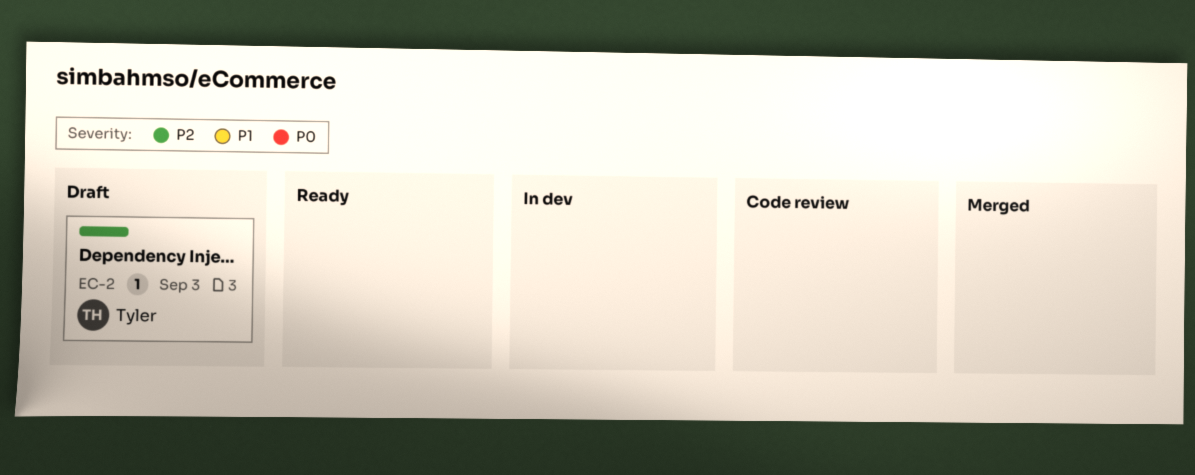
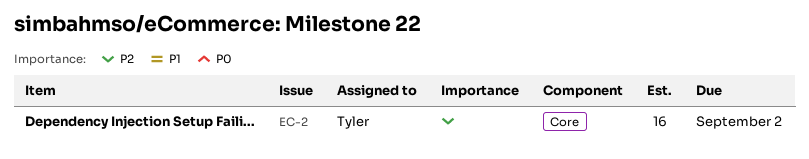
EC-2, estimate: 1 -> 16
EC-2, due: Sep 3 -> Sep 2

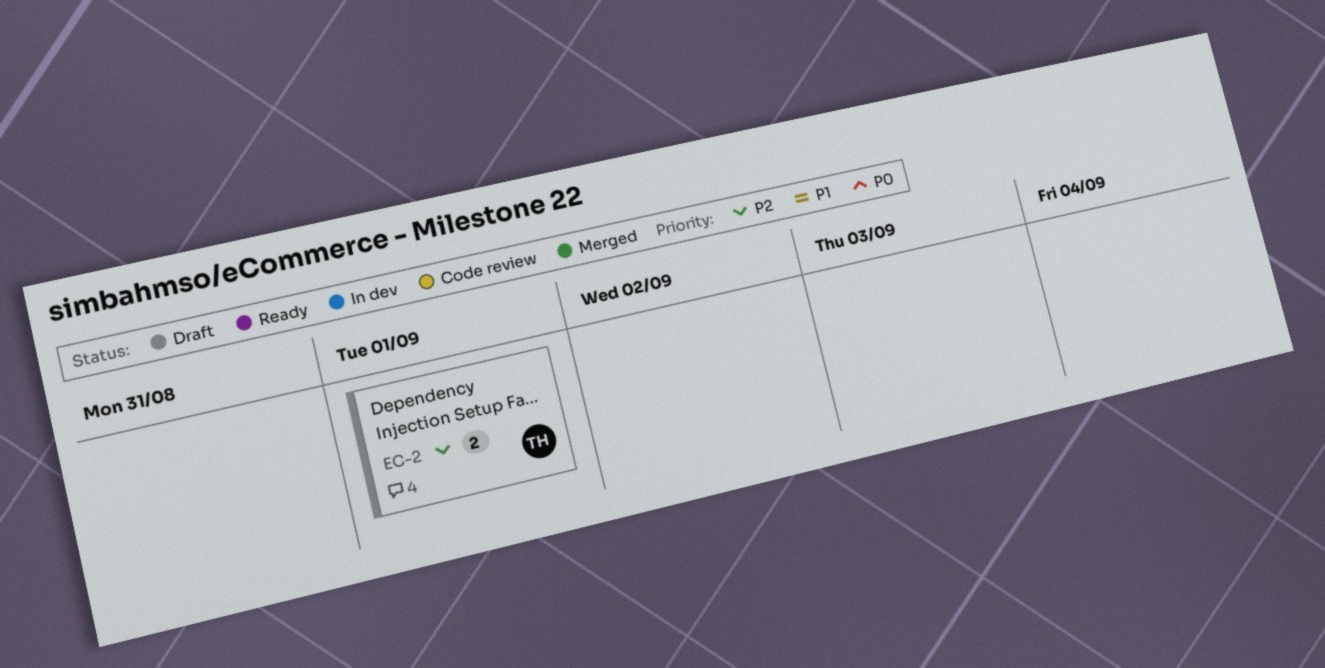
EC-2, estimate: 16 -> 2
EC-2, due: Sep 2 -> Sep 1

